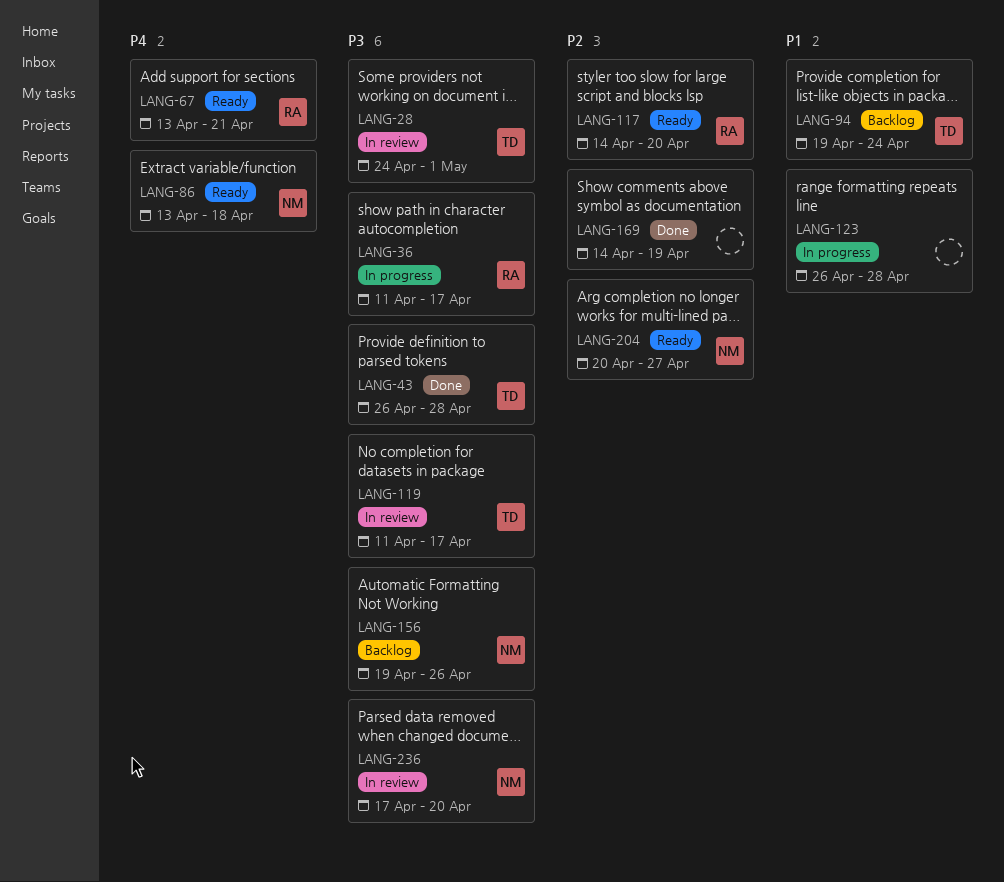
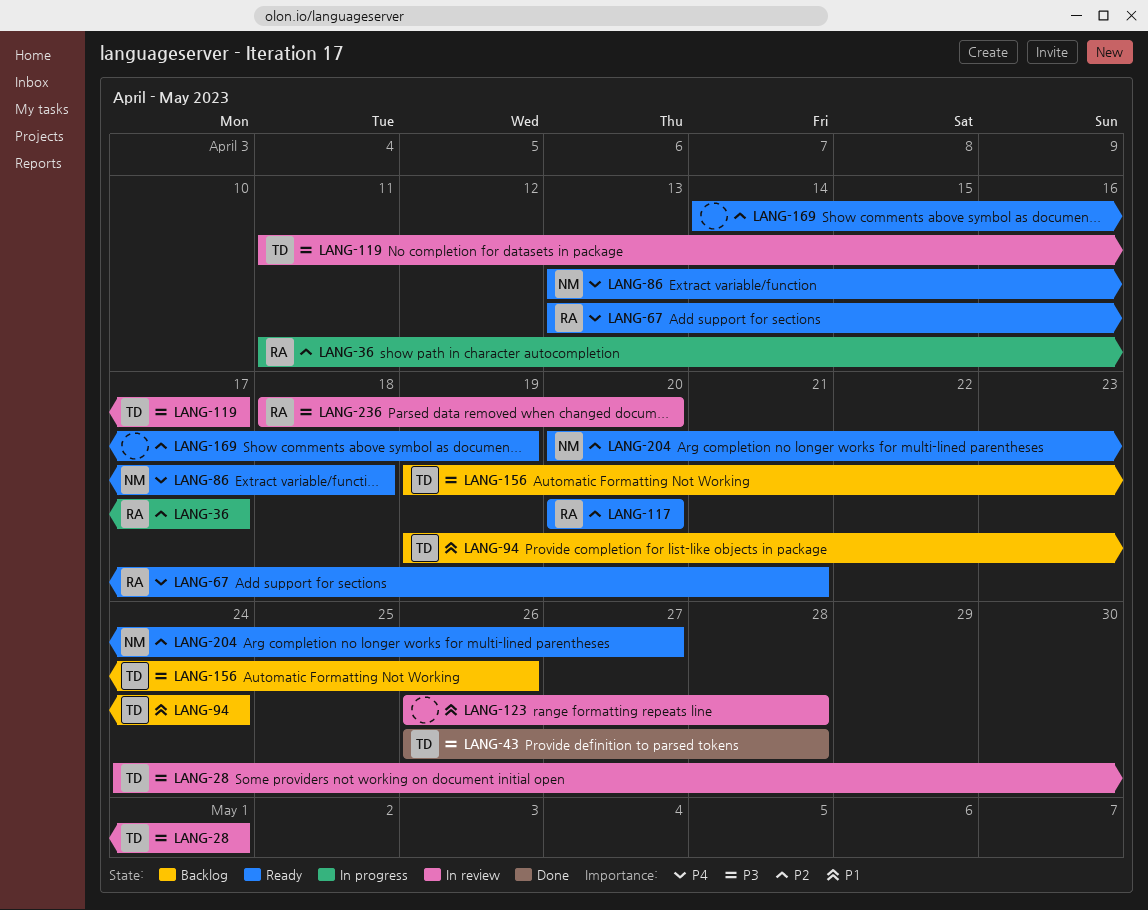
LANG-36, priority: P3 -> P2
LANG-117, start: Apr 14 -> Apr 20
LANG-123, status: In progress -> In review
LANG-156, owner: NM -> TD
LANG-169, status: Done -> Ready
LANG-236, owner: NM -> RA
LANG-236, start: Apr 17 -> Apr 18

